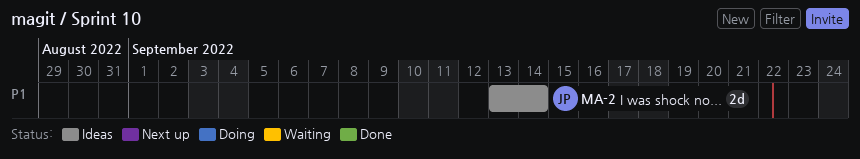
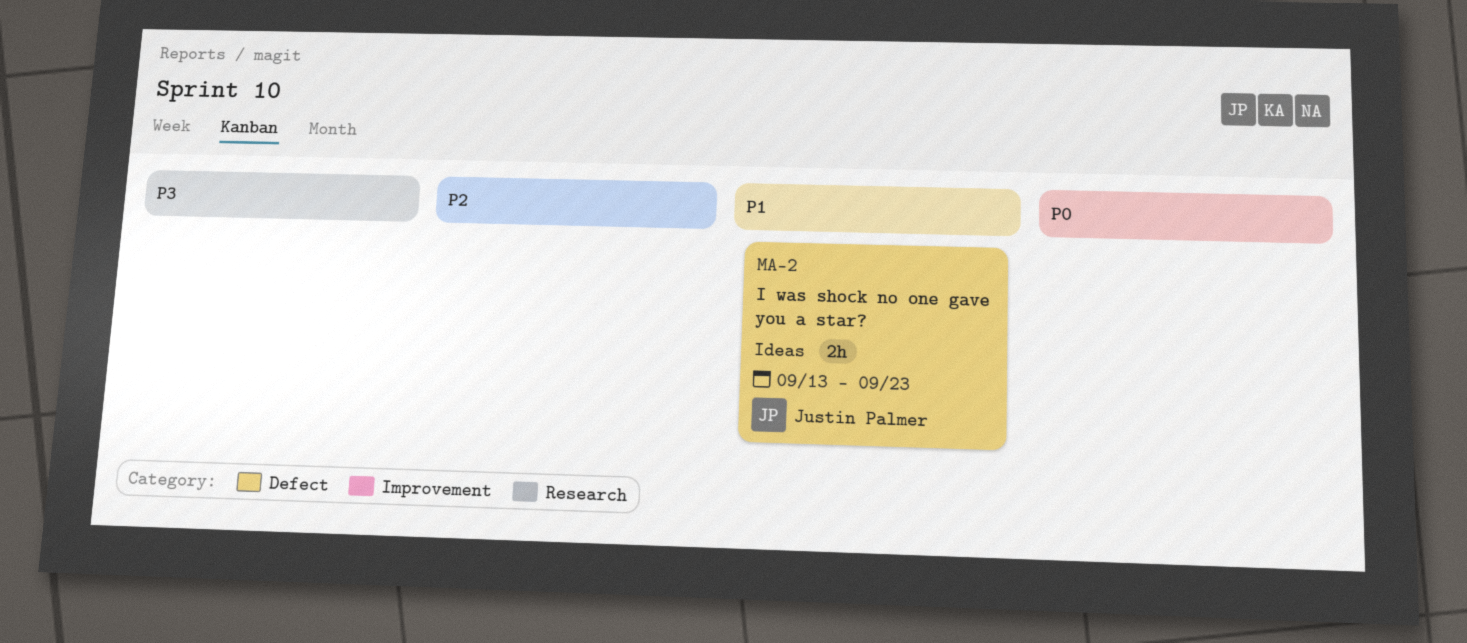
MA-2, estimate: 2d -> 2h
MA-2, due: Sep 14 -> Sep 23

